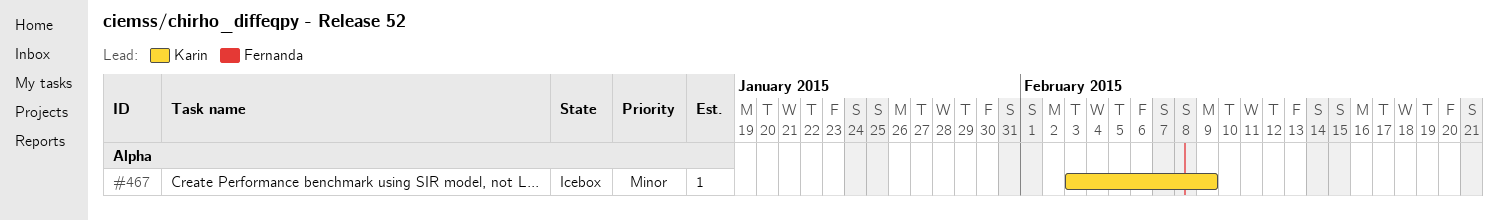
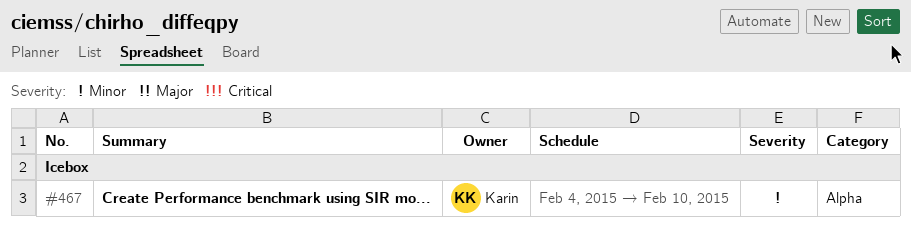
#467, start: Feb 3 -> Feb 4
#467, due: Feb 9 -> Feb 10

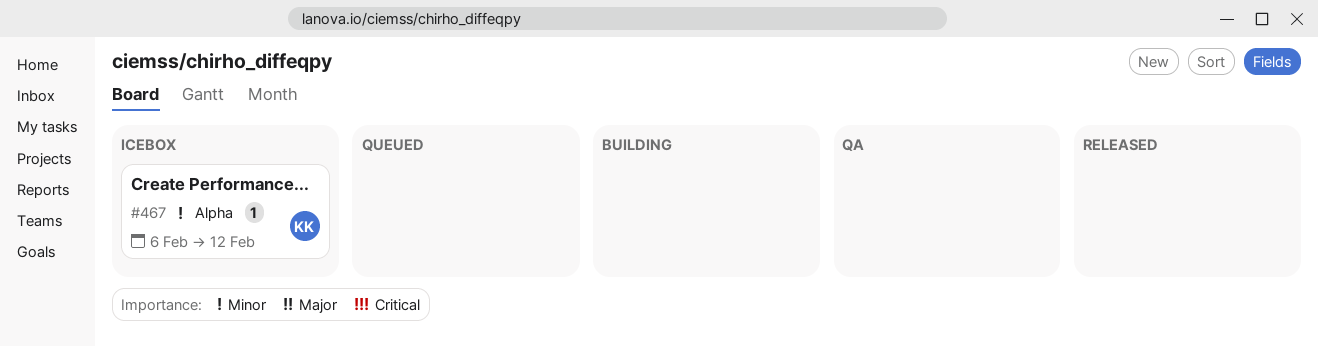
#467, start: Feb 4 -> Feb 6
#467, due: Feb 10 -> Feb 12

